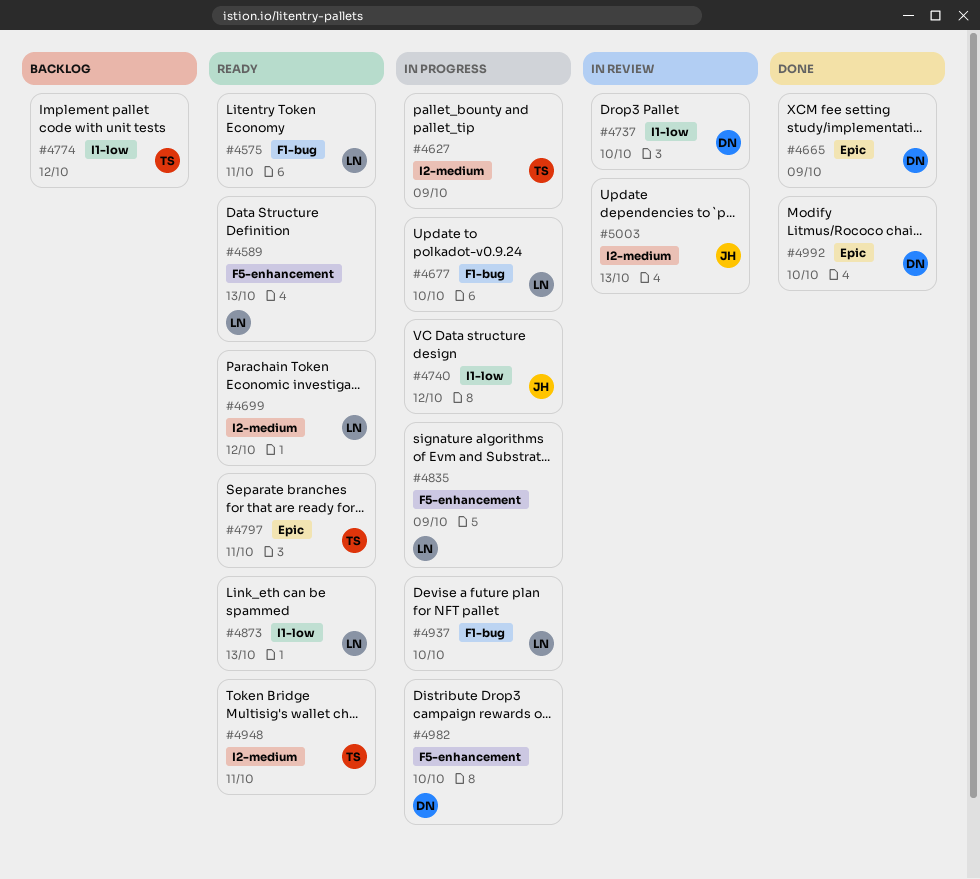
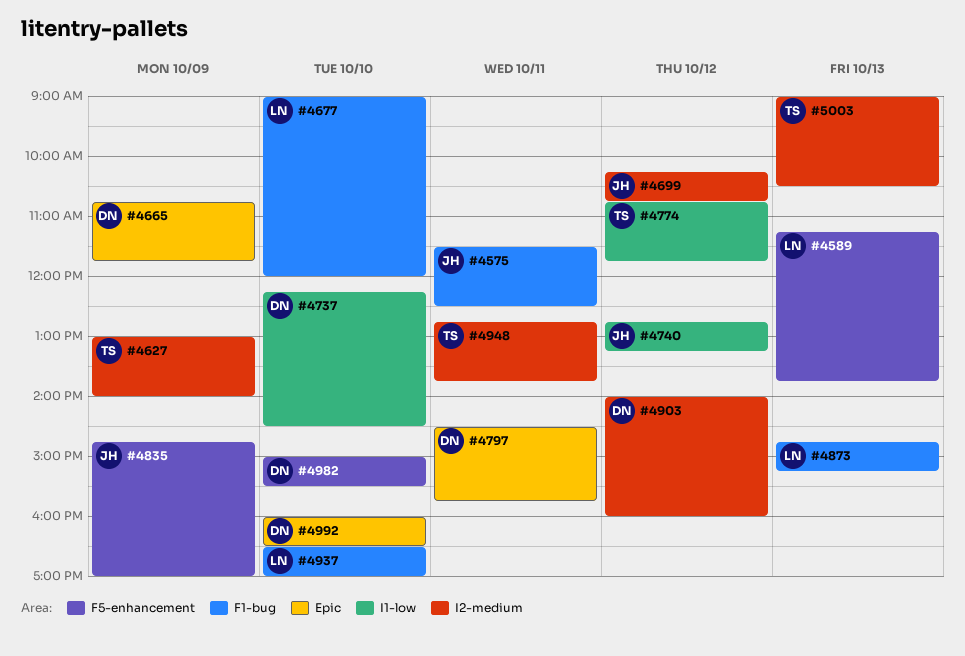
#4575, owner: LN -> JH
#4699, owner: LN -> JH
#4797, owner: TS -> DN
#4835, owner: LN -> JH
#4873, label: I1-low -> F1-bug
#4903: none -> present
#5003, owner: JH -> TS

